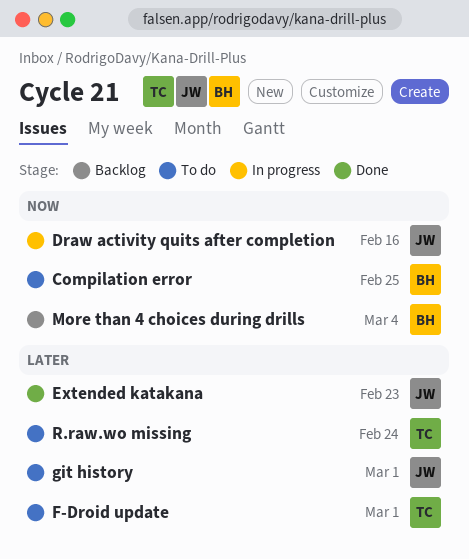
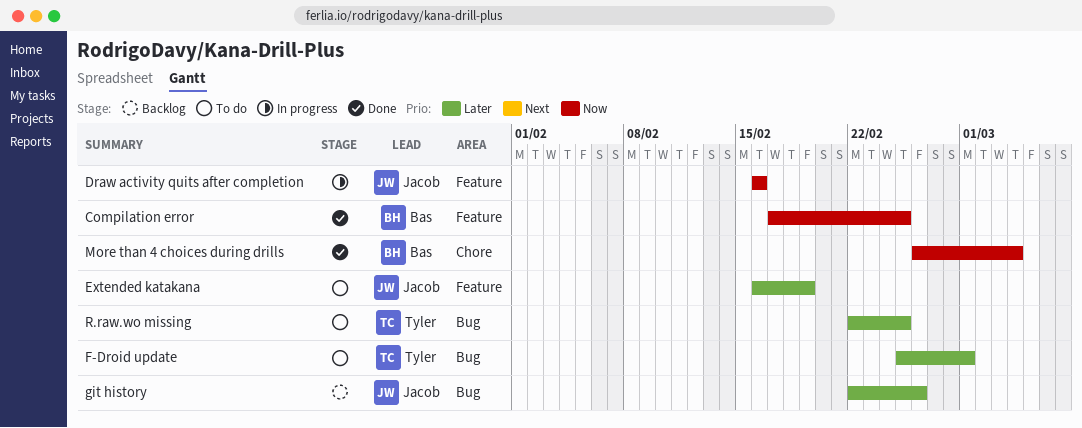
Compilation error, status: To do -> Done
Extended katakana, status: Done -> To do
Extended katakana, due: Feb 23 -> Feb 19
git history, status: To do -> Backlog
git history, due: Mar 1 -> Feb 26
More than 4 choices during drills, status: Backlog -> Done
R.raw.wo missing, due: Feb 24 -> Feb 25

